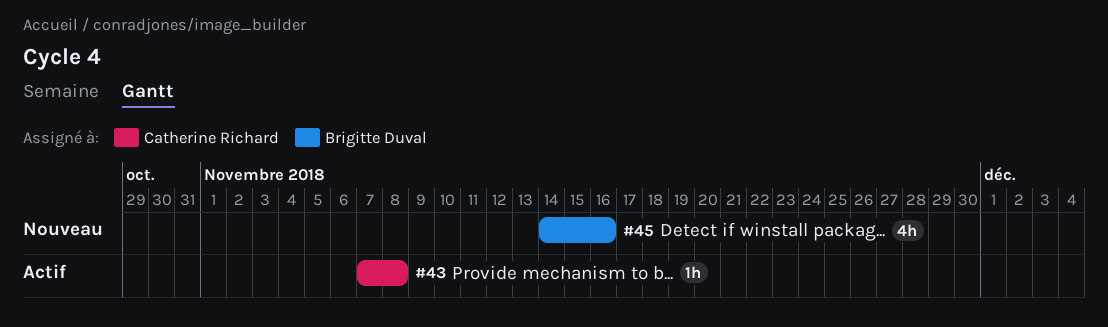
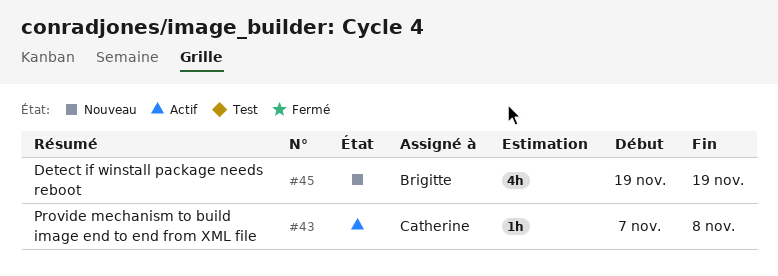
#45, start: Nov 14 -> Nov 19
#45, due: Nov 16 -> Nov 19

